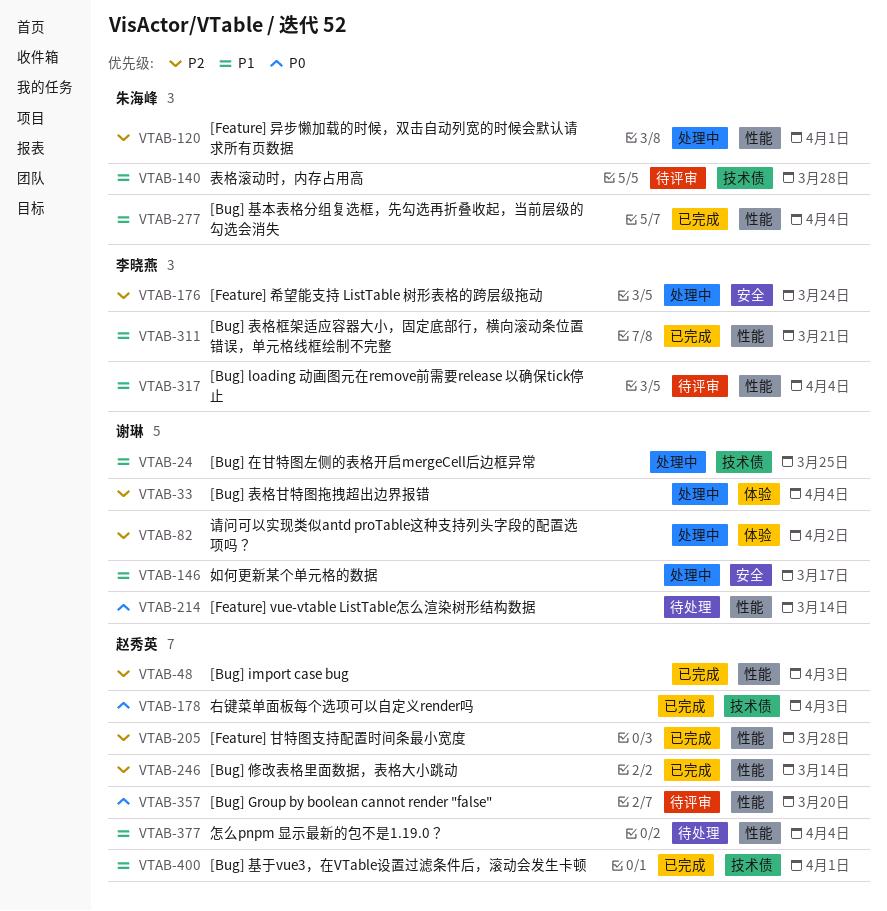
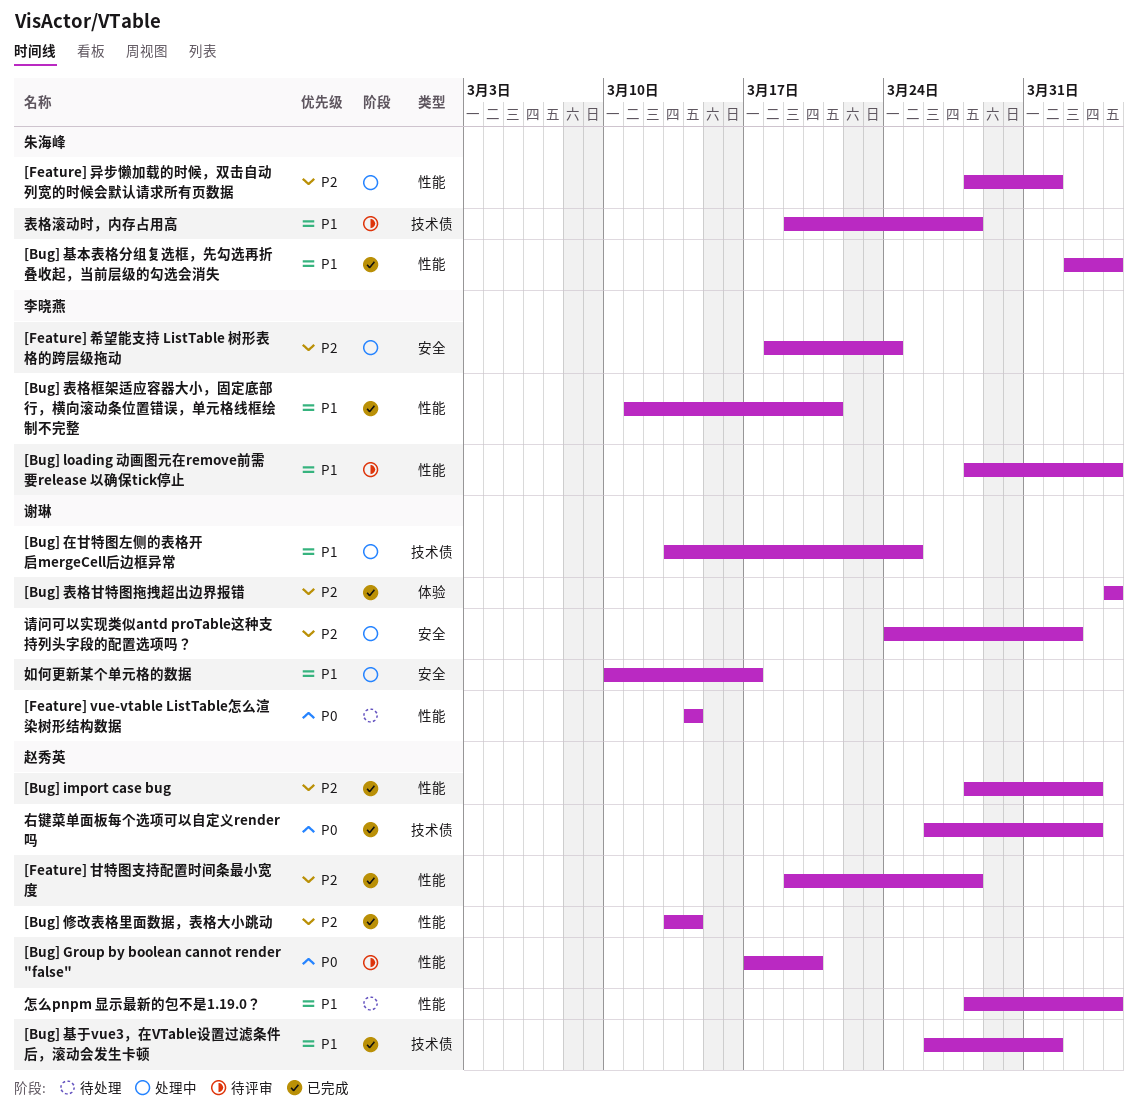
[Bug] 表格甘特图拖拽超出边界报错, status: 处理中 -> 已完成
请问可以实现类似antd proTable这种支持列头字段的配置选项吗？, label: 体验 -> 安全

